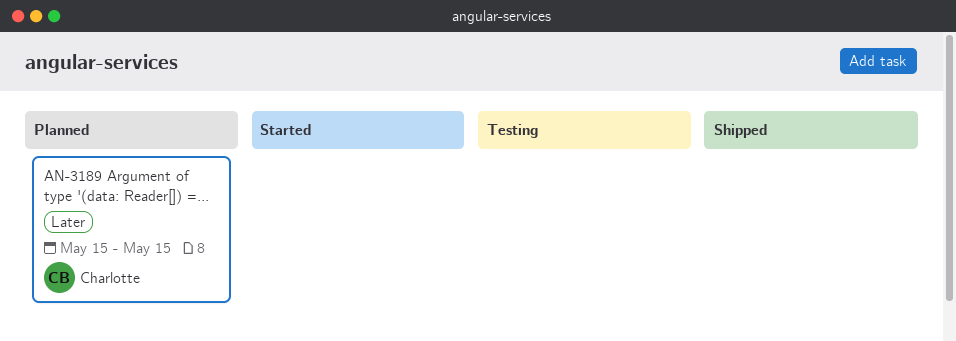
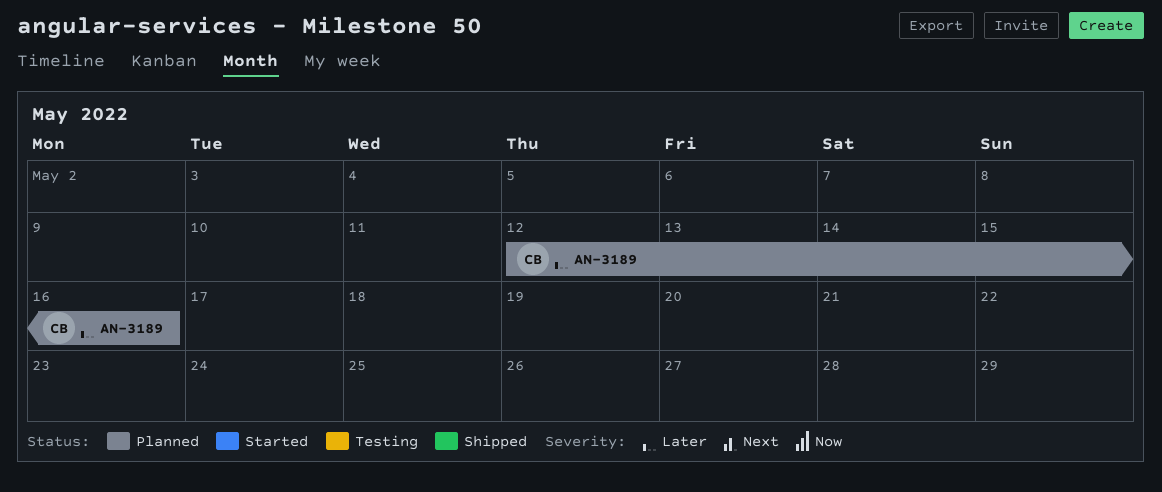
AN-3189, start: May 15 -> May 12
AN-3189, due: May 15 -> May 16

